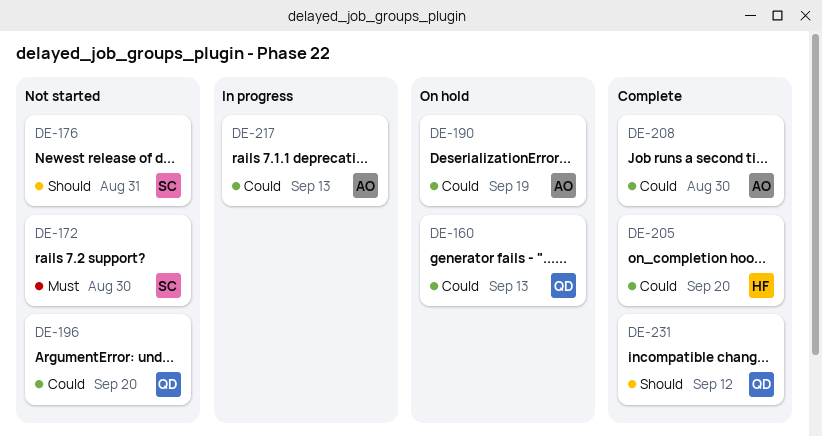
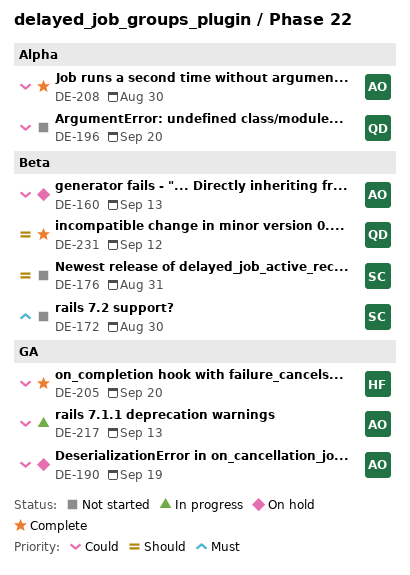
DE-160, owner: QD -> AO

